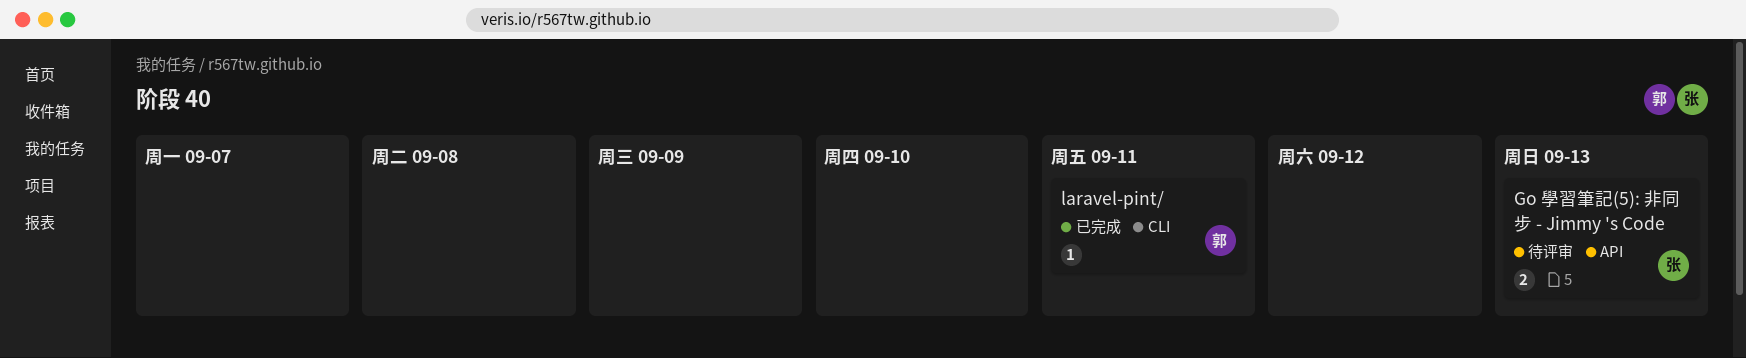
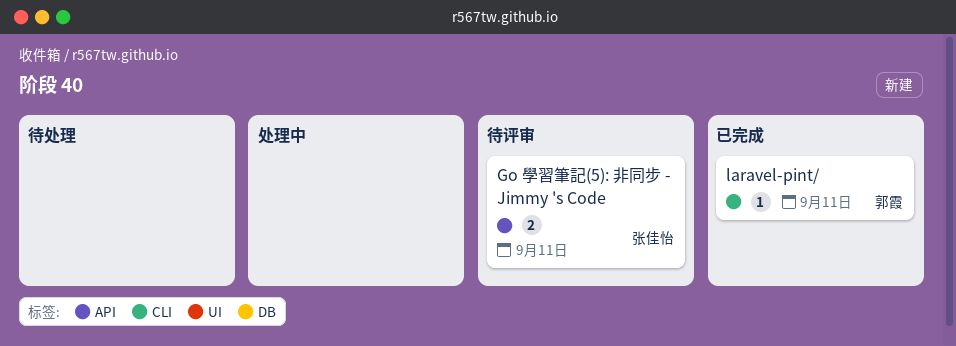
Go 學習筆記(5): 非同步 - Jimmy 's Code, due: Sep 13 -> Sep 11

